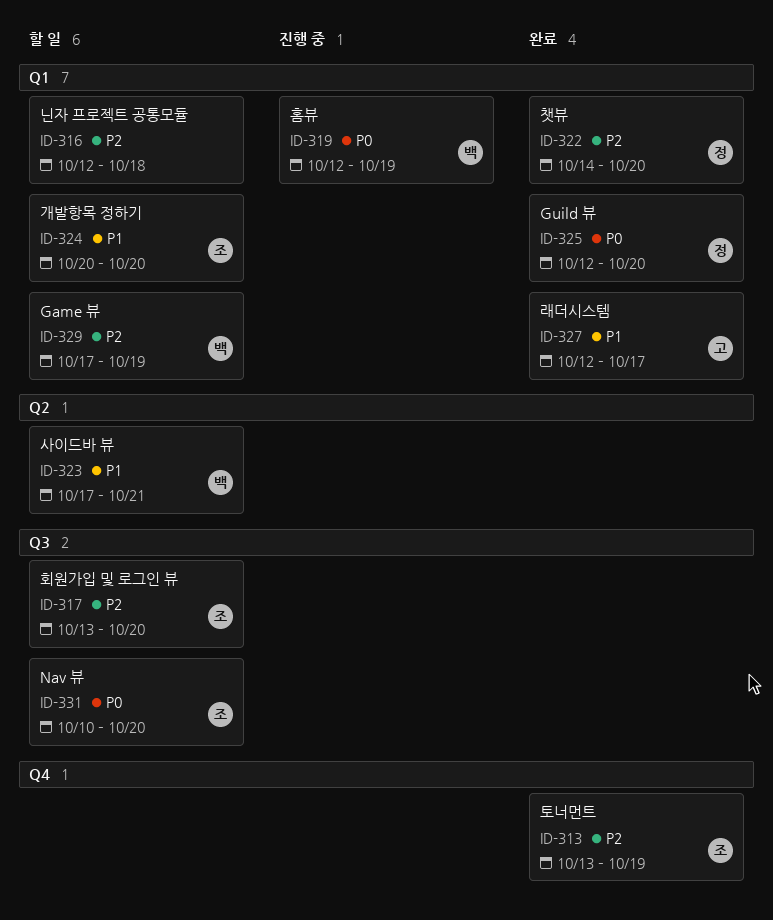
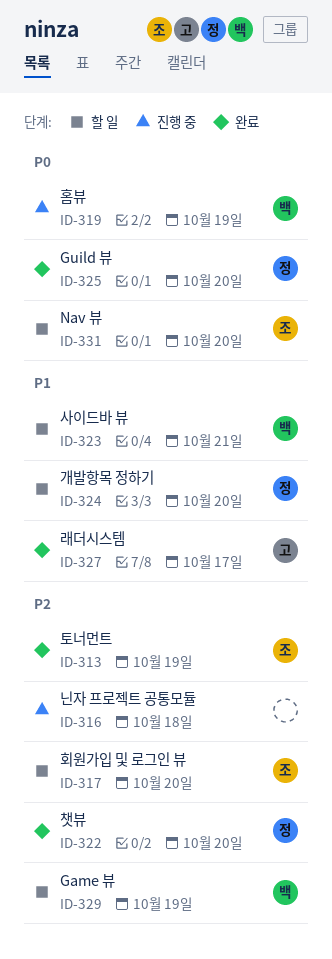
ID-316, status: 할 일 -> 진행 중
ID-324, owner: 조 -> 정

